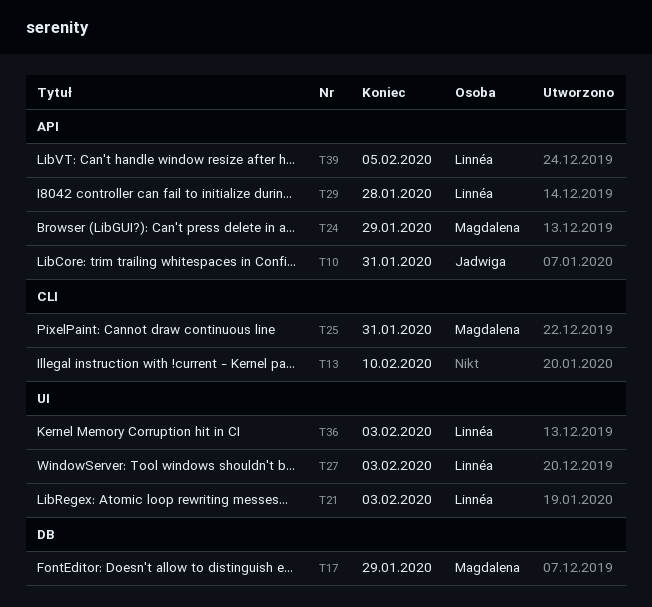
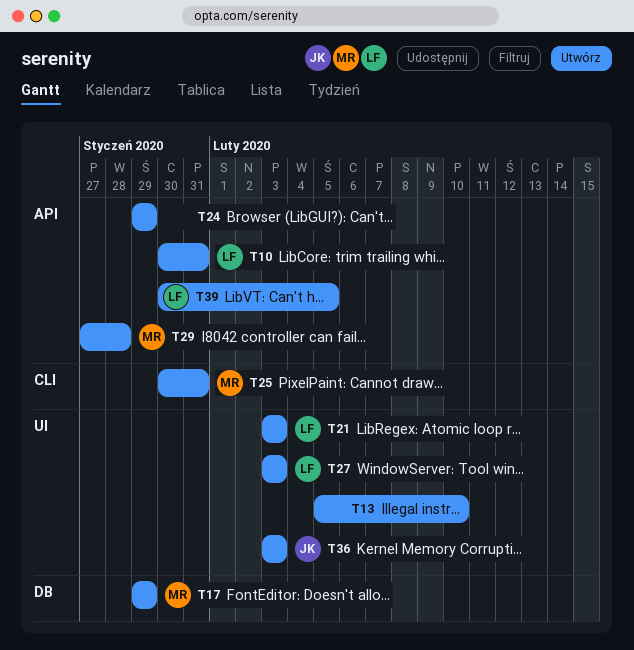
T10, owner: Jadwiga -> Linnéa
T13, label: CLI -> UI
T24, owner: Magdalena -> none
T29, owner: Linnéa -> Magdalena
T36, owner: Linnéa -> Jadwiga

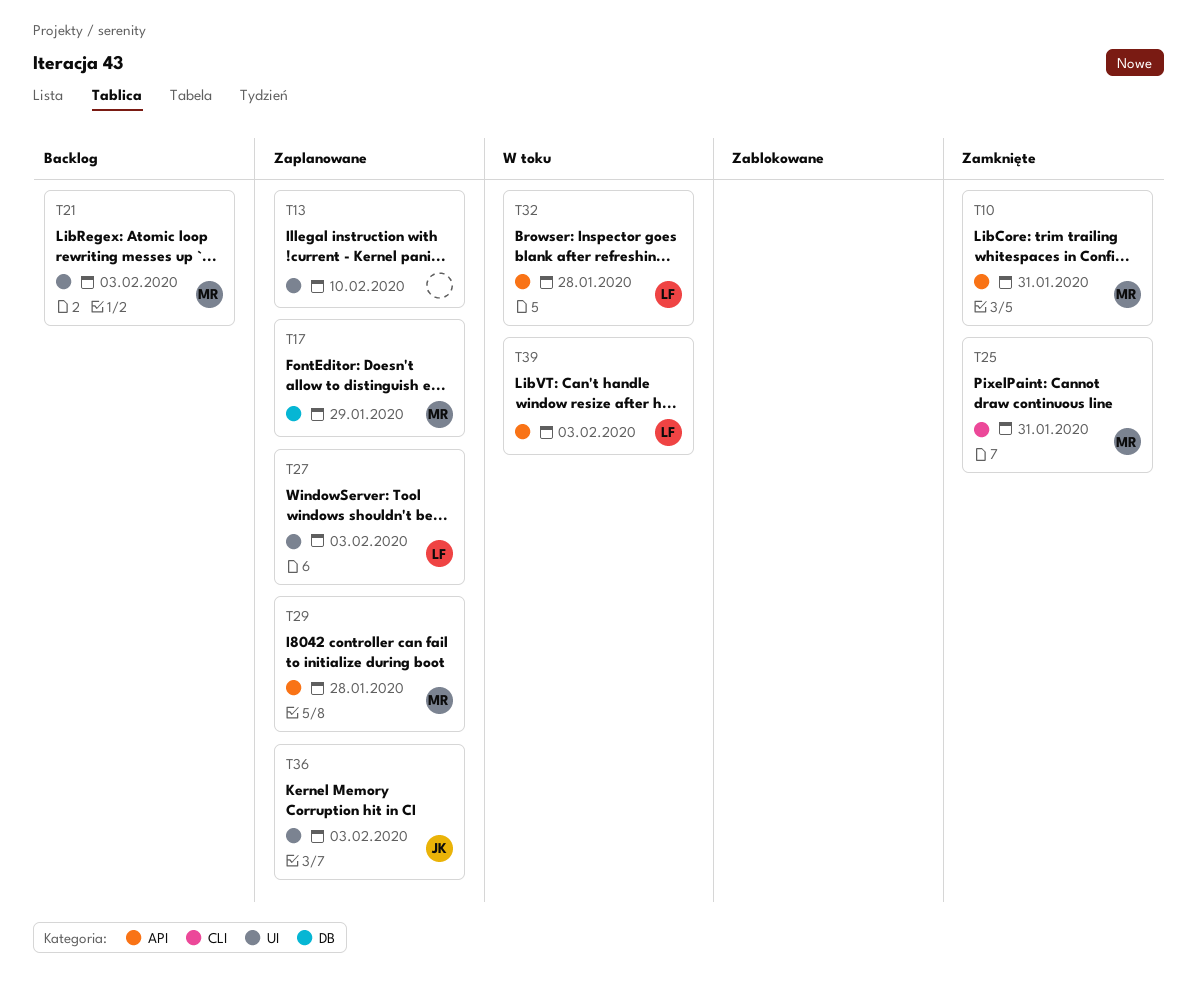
T10, owner: LF -> MR
T21, owner: LF -> MR
T24: present -> none
T32: none -> present
T39, due: Feb 5 -> Feb 3

